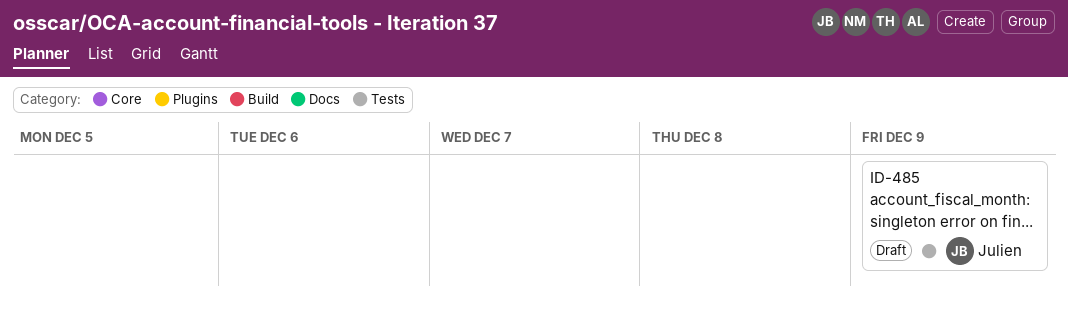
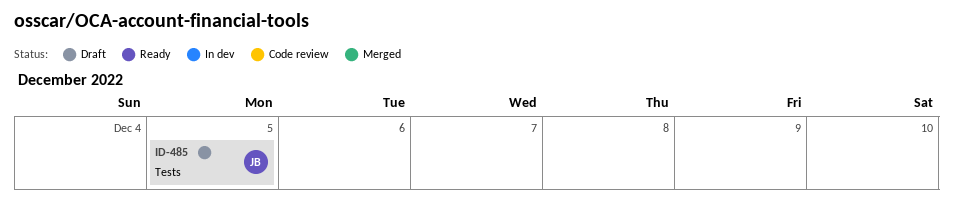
ID-485, due: Dec 9 -> Dec 5

